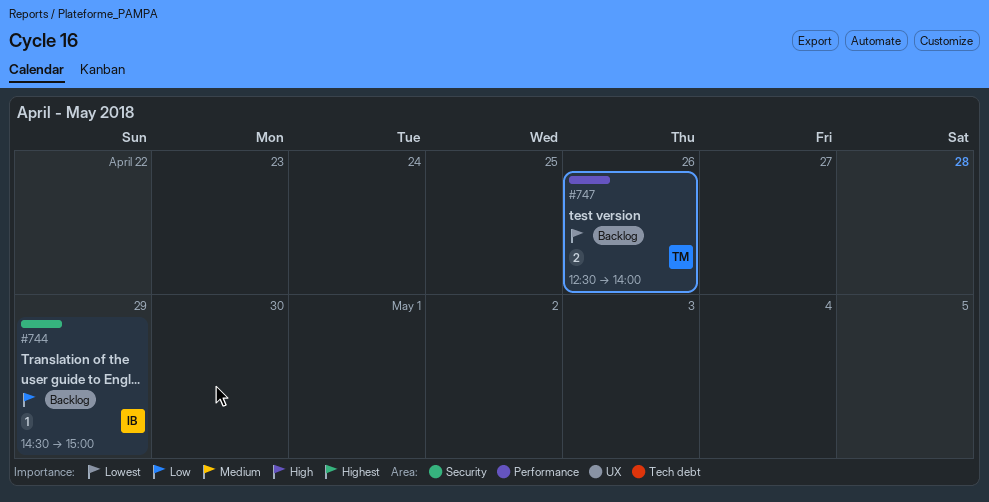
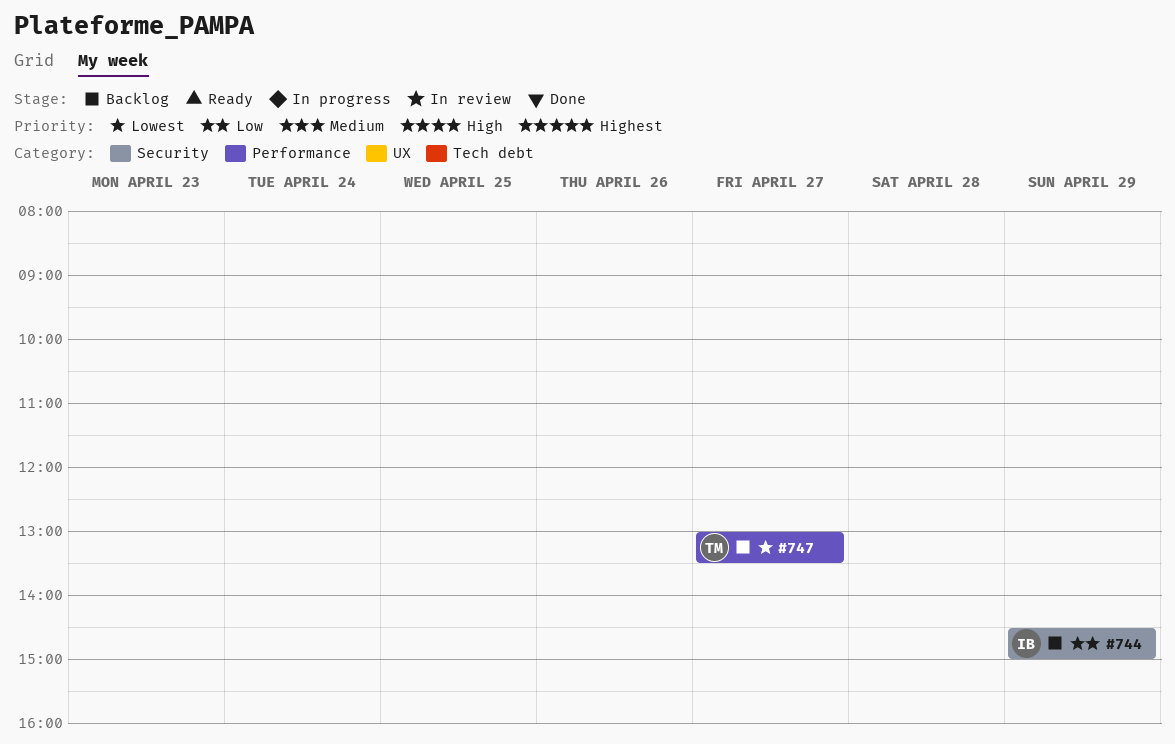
#747, day: Apr 26 -> Apr 27
#747, begins: 12:30 -> 13:00
#747, ends: 14:00 -> 13:30

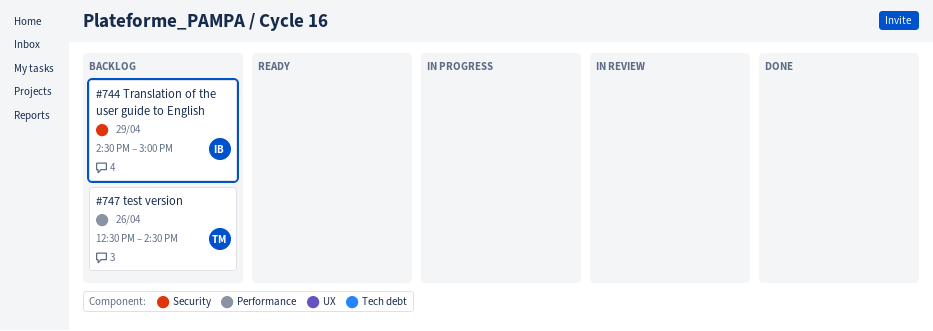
#747, day: Apr 27 -> Apr 26
#747, begins: 13:00 -> 12:30
#747, ends: 13:30 -> 14:30

